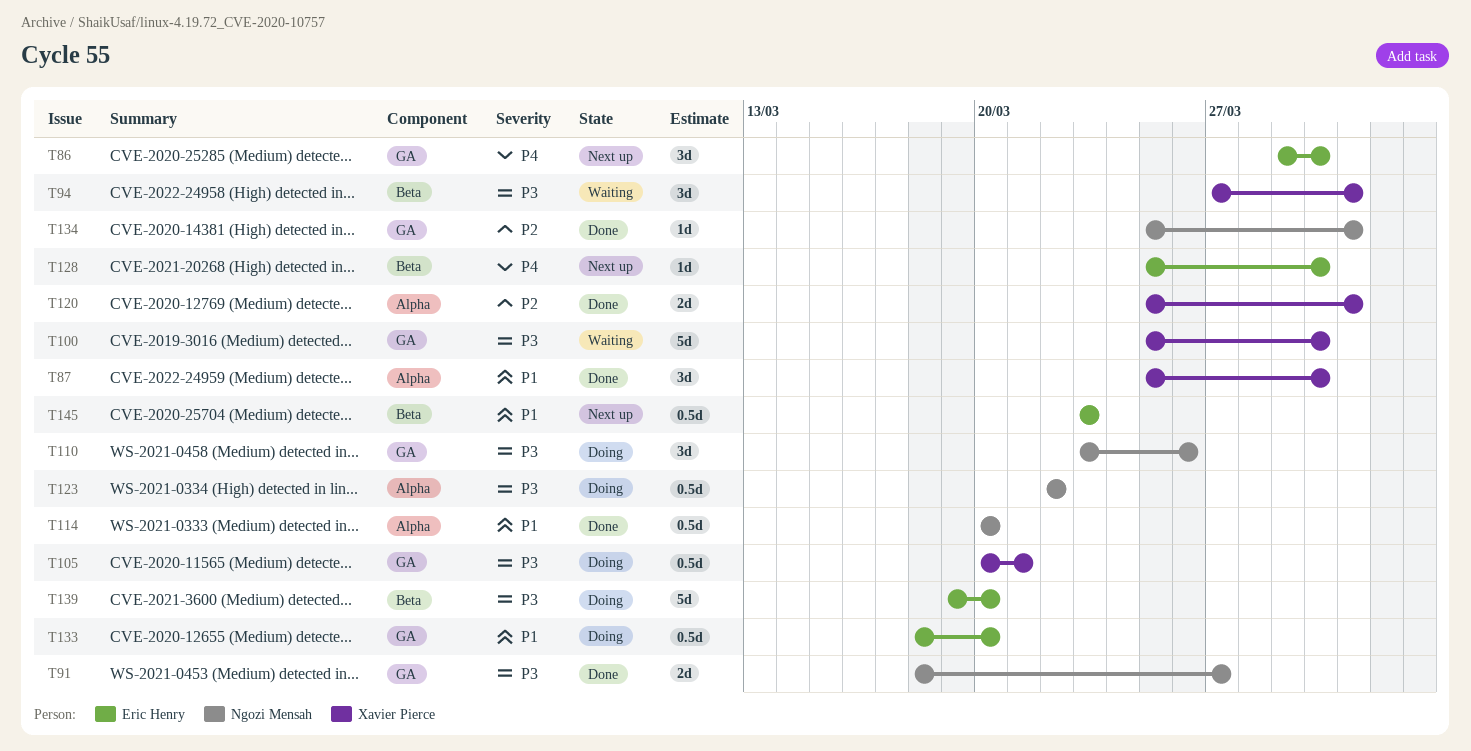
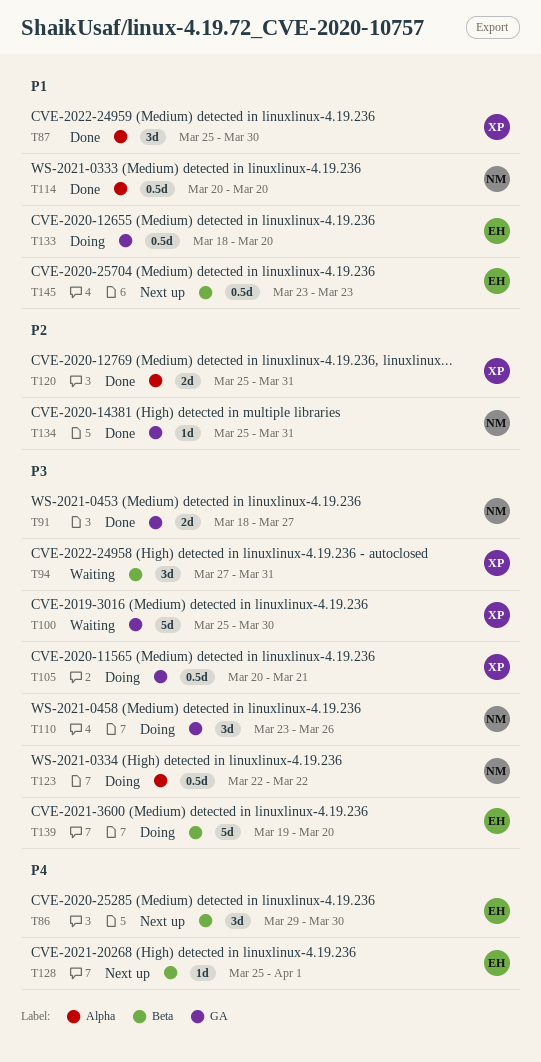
T86, label: GA -> Beta
T128, due: Mar 30 -> Apr 1

